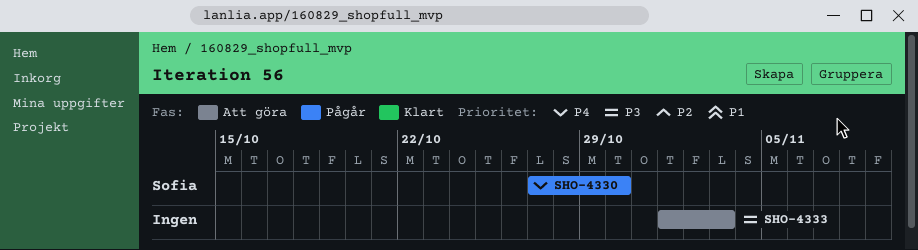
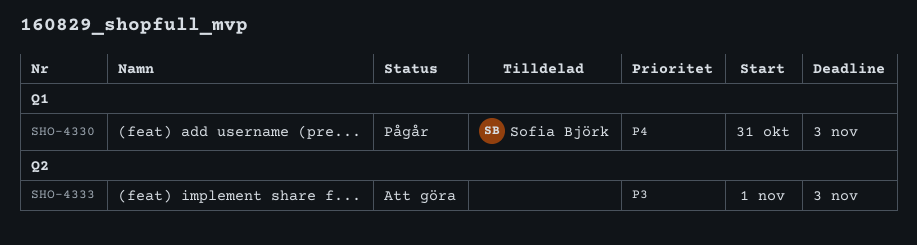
SHO-4330, start: Oct 27 -> Oct 31
SHO-4330, due: Oct 30 -> Nov 3

